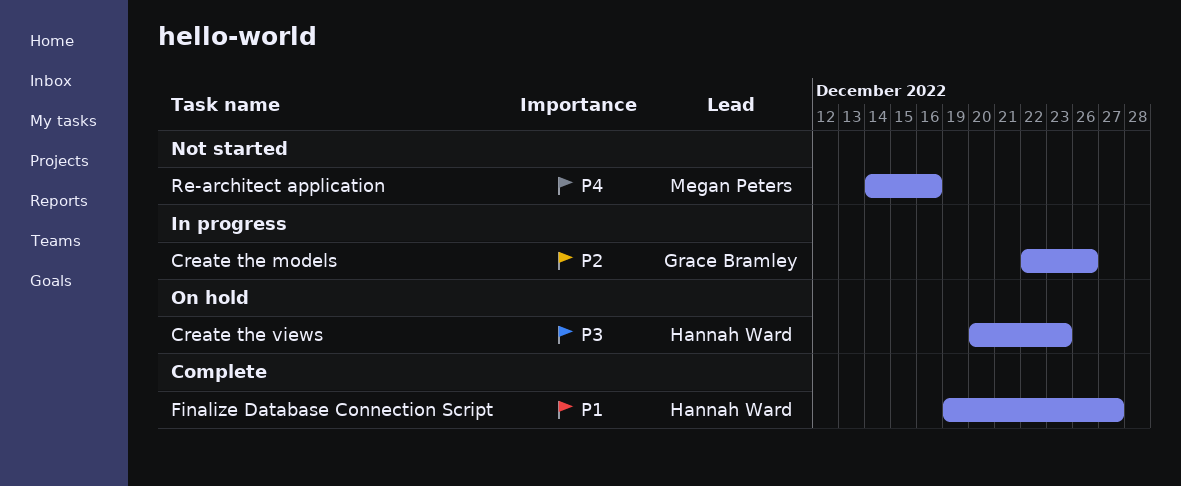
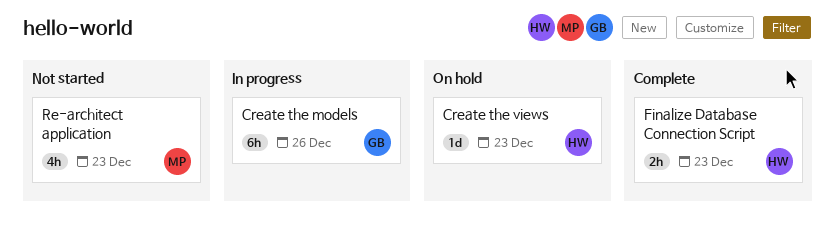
Finalize Database Connection Script, due: Dec 27 -> Dec 23
Re-architect application, due: Dec 16 -> Dec 23

